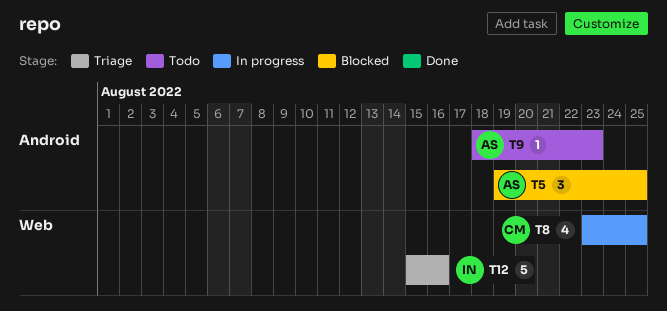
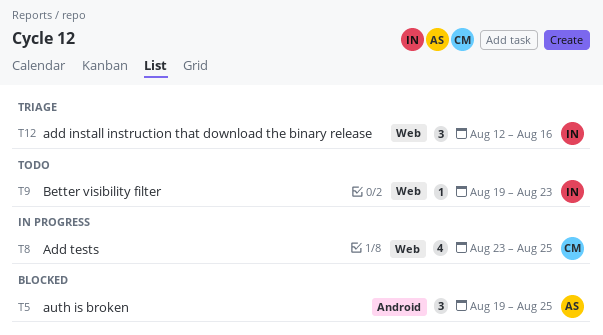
T9, owner: AS -> IN
T9, label: Android -> Web
T9, start: Aug 18 -> Aug 19
T12, estimate: 5 -> 3
T12, start: Aug 15 -> Aug 12

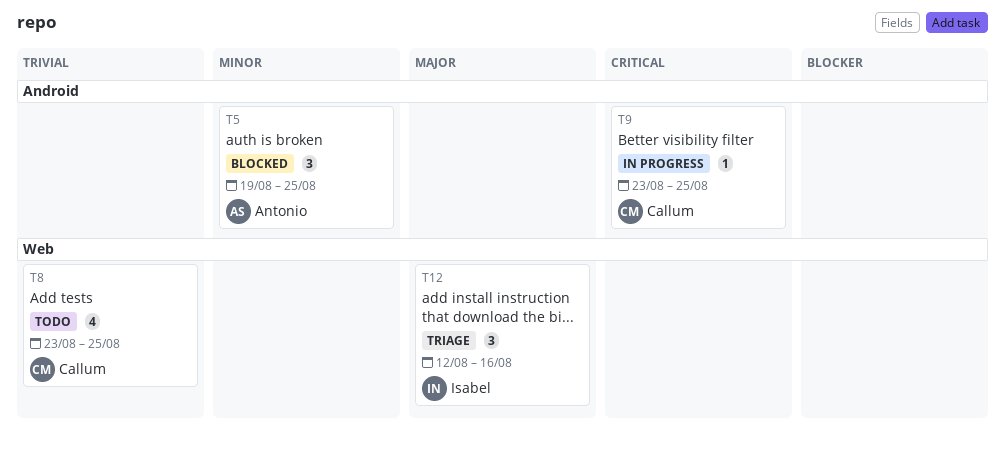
T8, status: In progress -> Todo
T9, status: Todo -> In progress
T9, owner: Isabel -> Callum
T9, label: Web -> Android
T9, start: Aug 19 -> Aug 23
T9, due: Aug 23 -> Aug 25

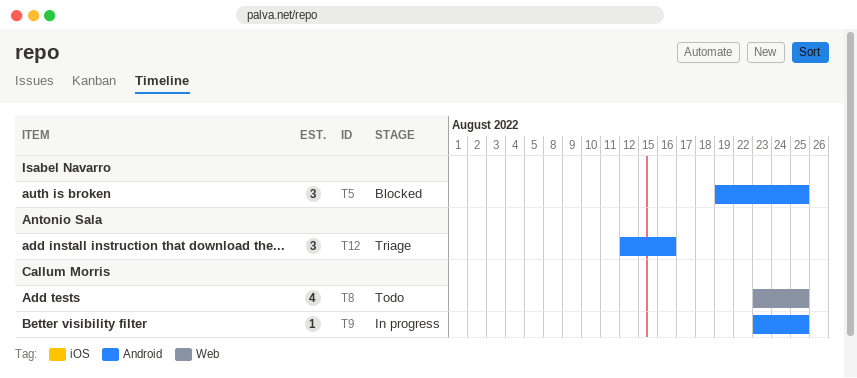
T5, owner: Antonio Sala -> Isabel Navarro
T12, owner: Isabel Navarro -> Antonio Sala
T12, label: Web -> Android

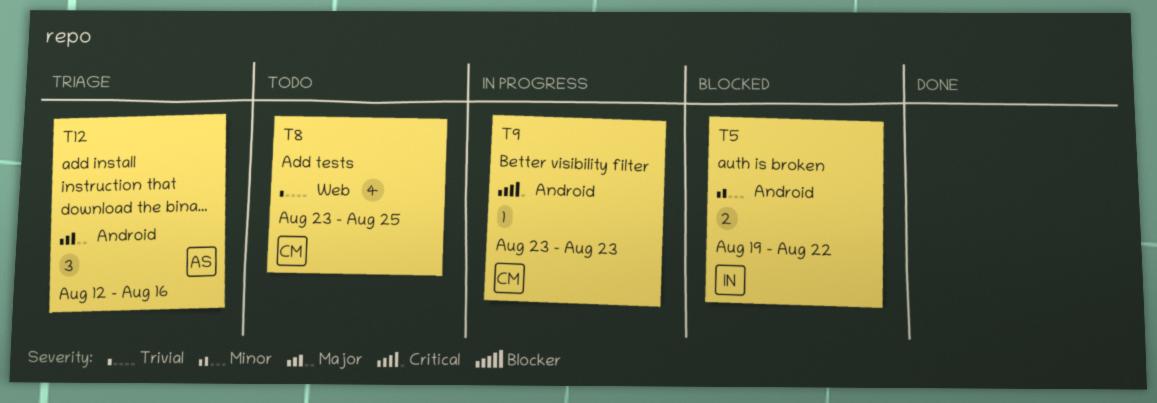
T5, estimate: 3 -> 2
T5, due: Aug 25 -> Aug 22
T9, due: Aug 25 -> Aug 23

